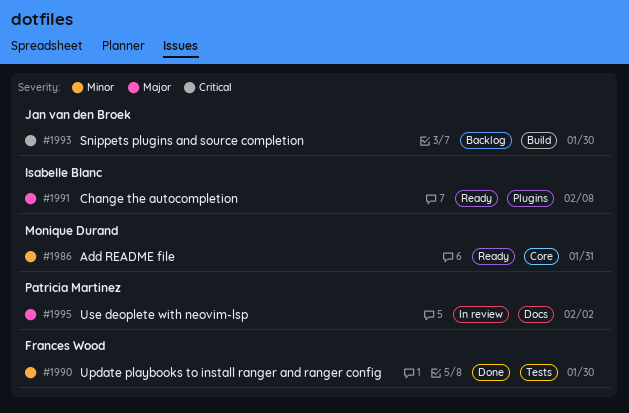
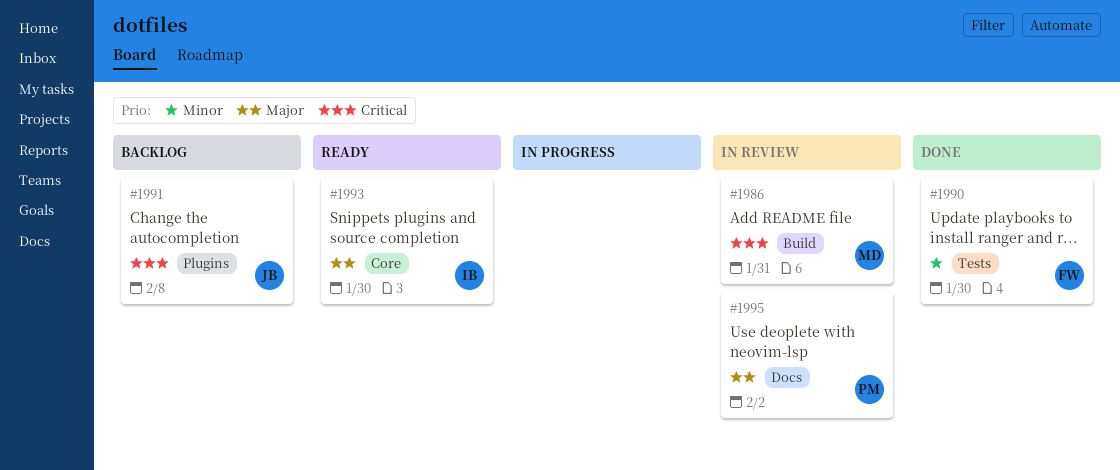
#1986, status: Ready -> In review
#1986, priority: Minor -> Critical
#1986, label: Core -> Build
#1991, status: Ready -> Backlog
#1991, owner: Isabelle Blanc -> Jan van den Broek
#1991, priority: Major -> Critical
#1993, status: Backlog -> Ready
#1993, owner: Jan van den Broek -> Isabelle Blanc
#1993, priority: Critical -> Major
#1993, label: Build -> Core

